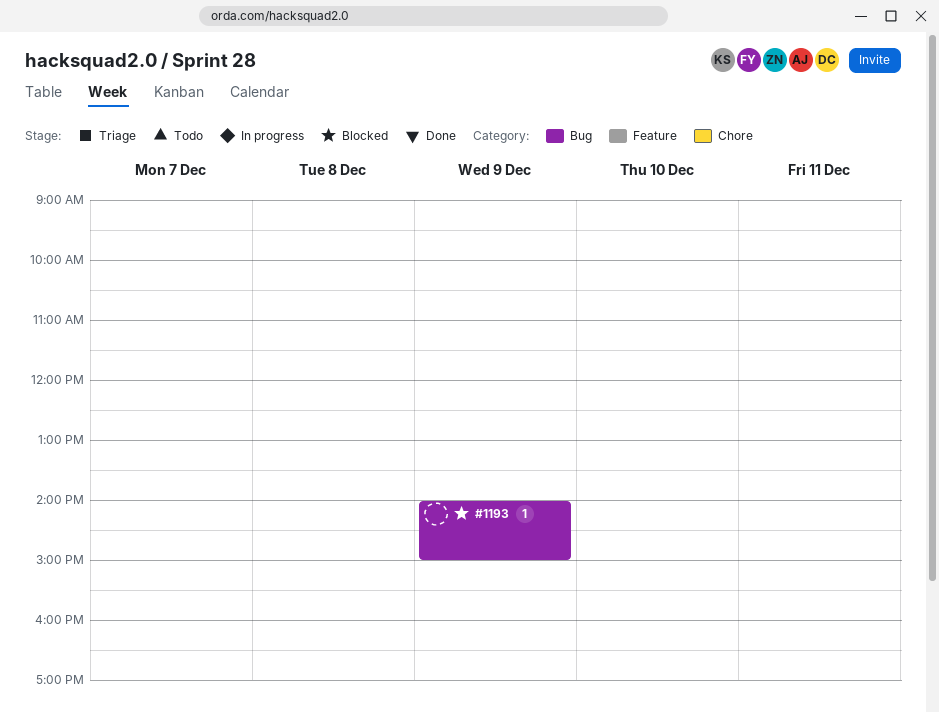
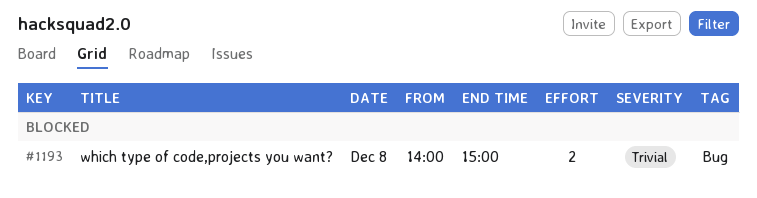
#1193, estimate: 1 -> 2
#1193, day: Dec 9 -> Dec 8

